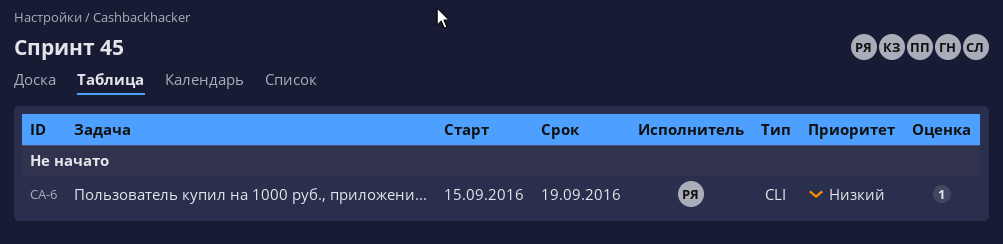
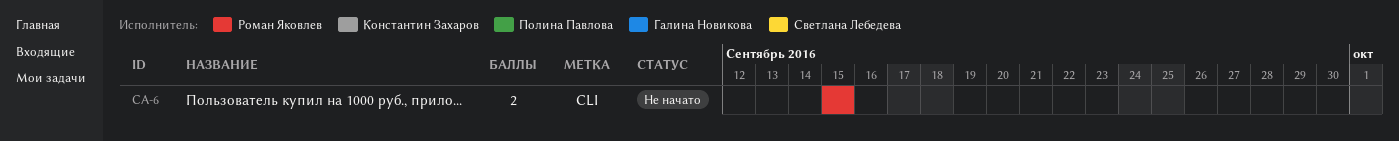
CA-6, estimate: 1 -> 2
CA-6, due: Sep 19 -> Sep 15

